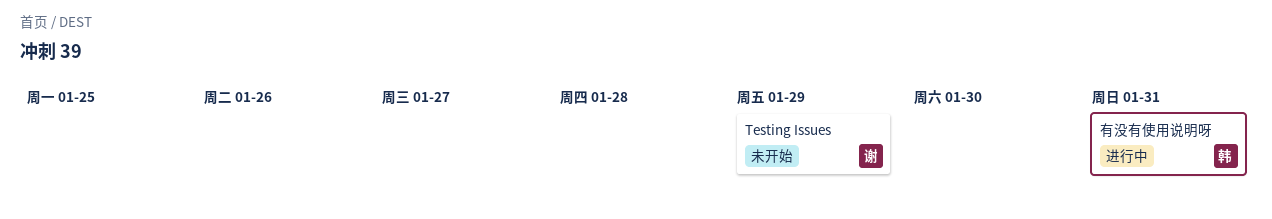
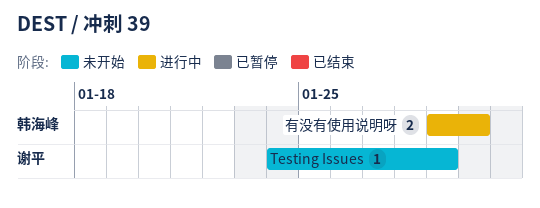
有没有使用说明呀, due: Jan 31 -> Jan 30

